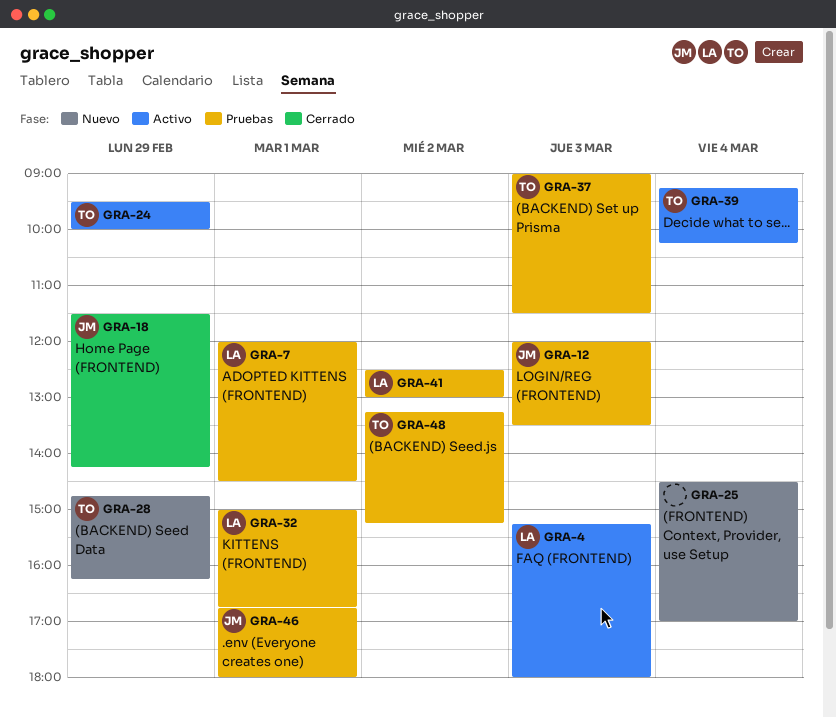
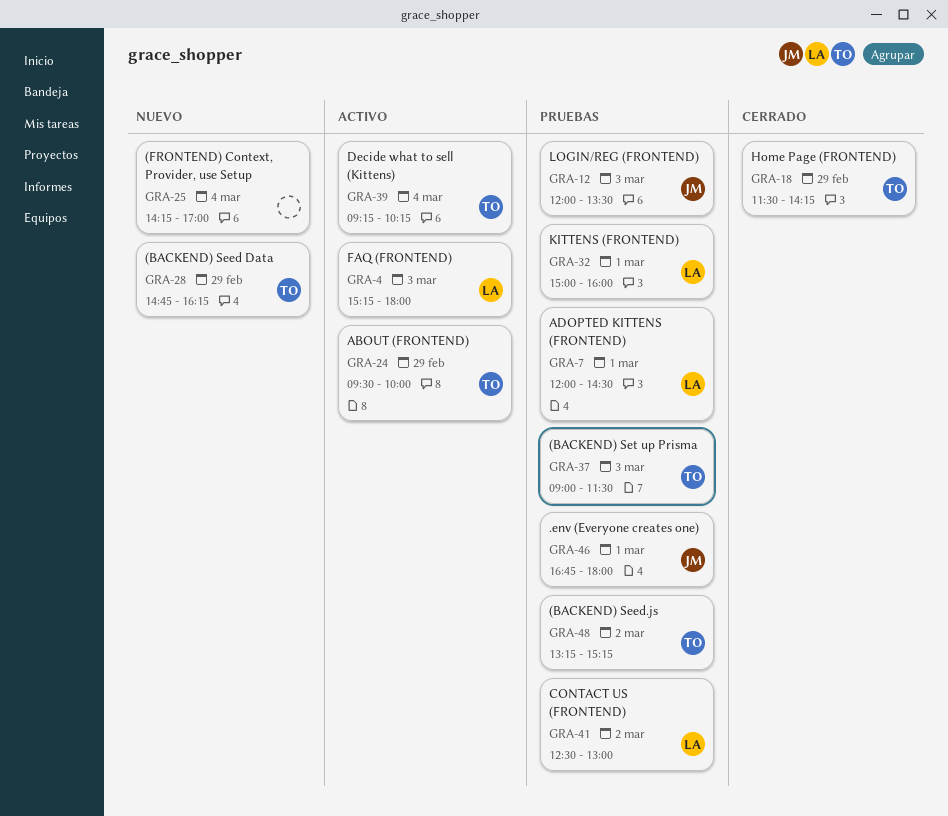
GRA-18, owner: JM -> TO
GRA-25, begins: 14:30 -> 14:15
GRA-32, ends: 16:45 -> 16:00

